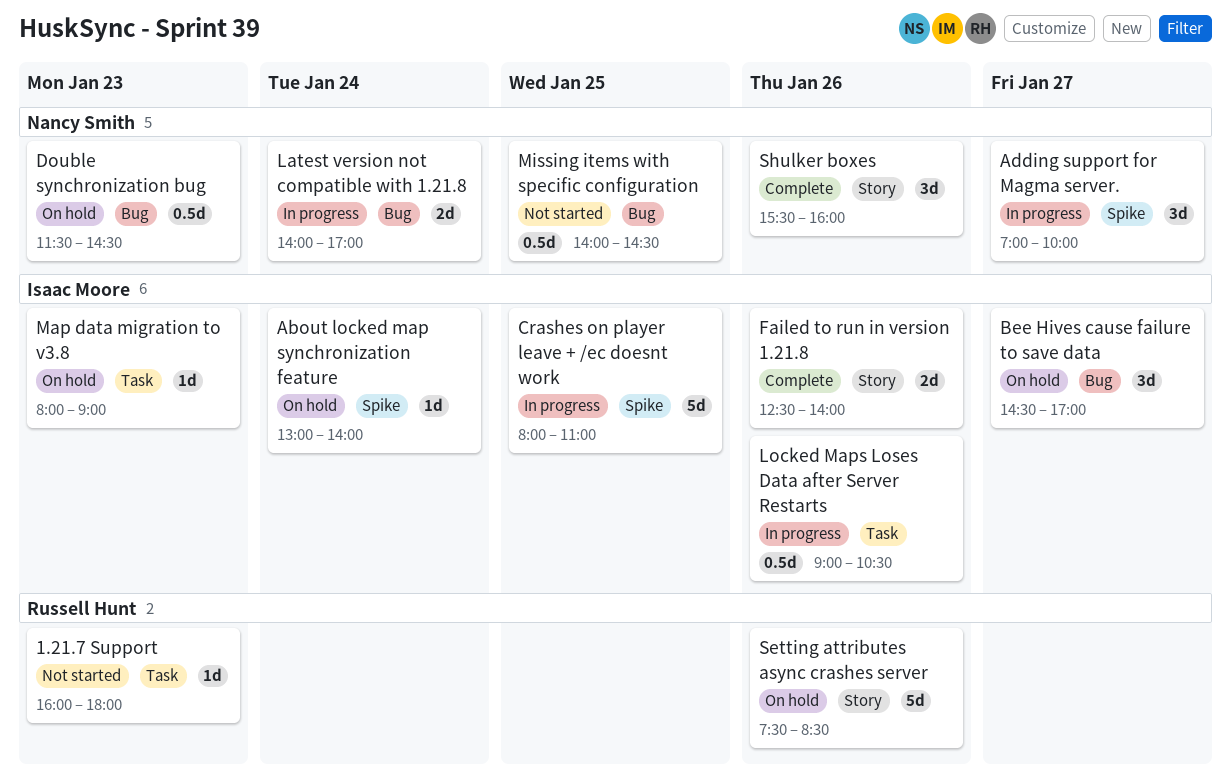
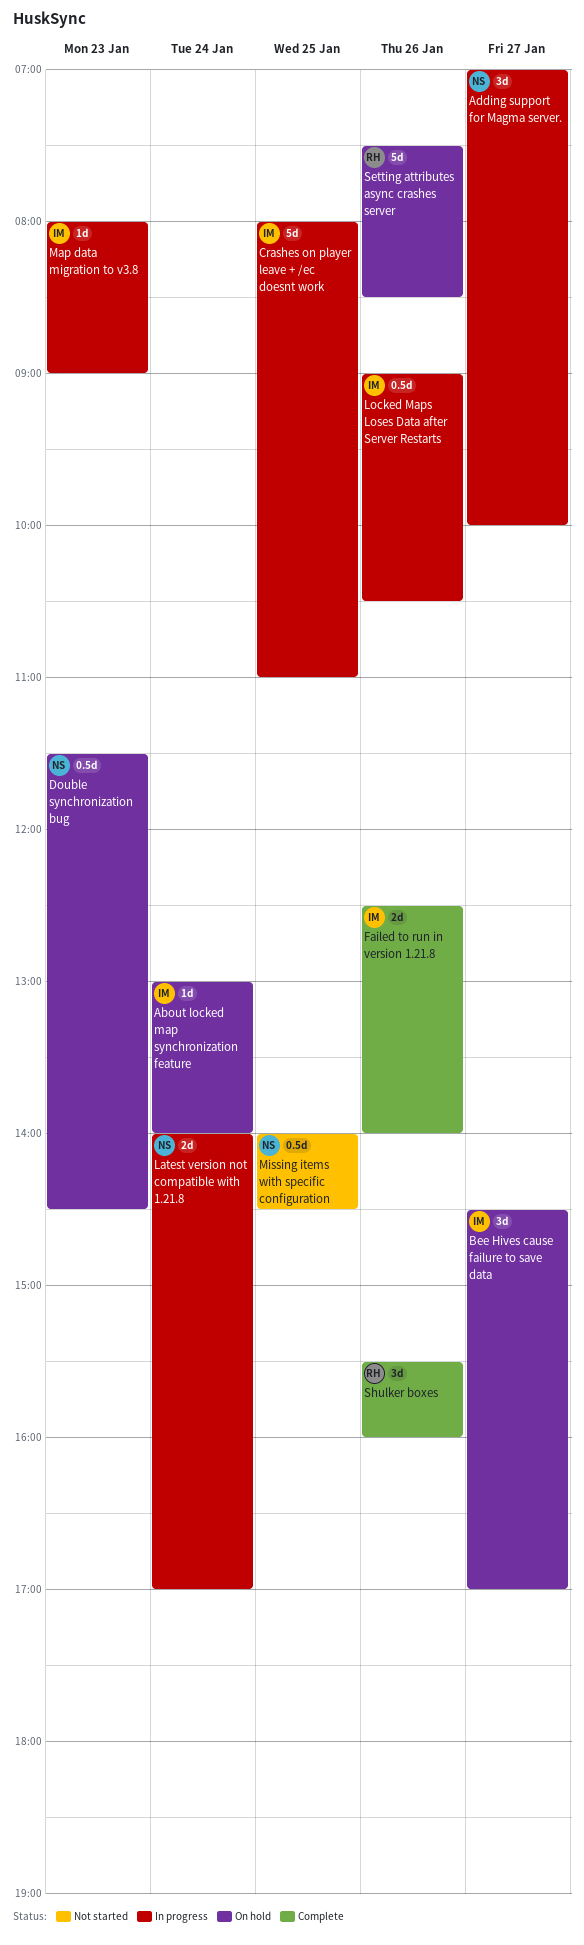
1.21.7 Support: present -> none
Map data migration to v3.8, status: On hold -> In progress
Shulker boxes, owner: Nancy Smith -> Russell Hunt

